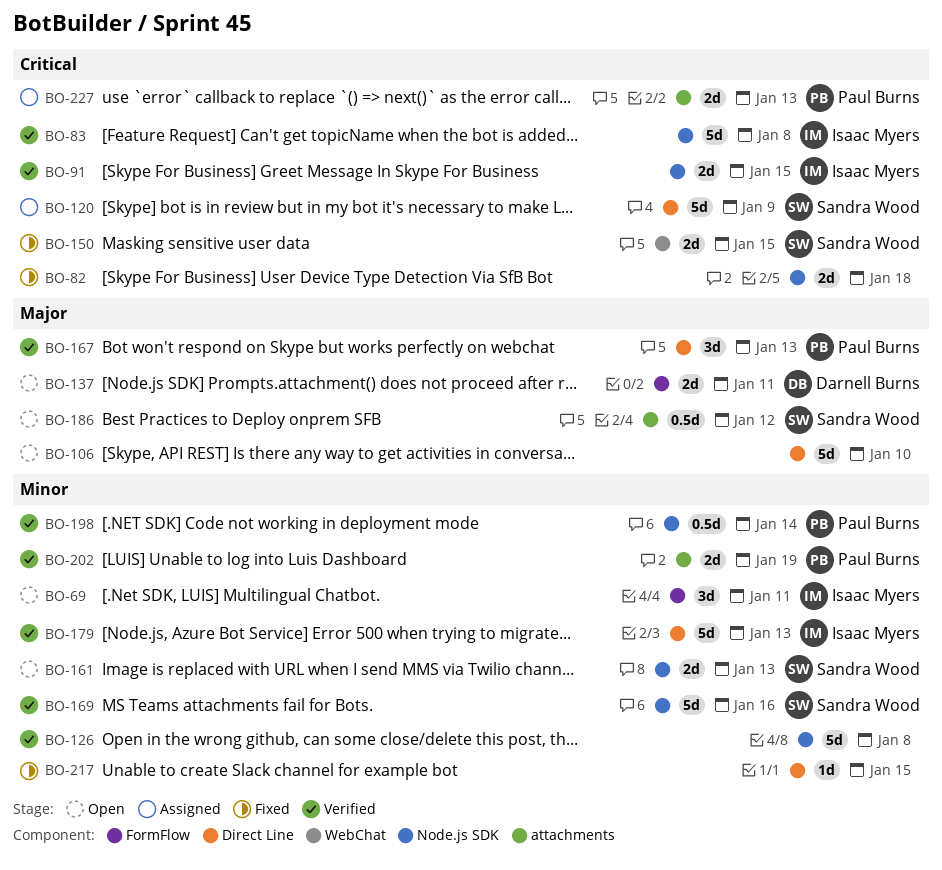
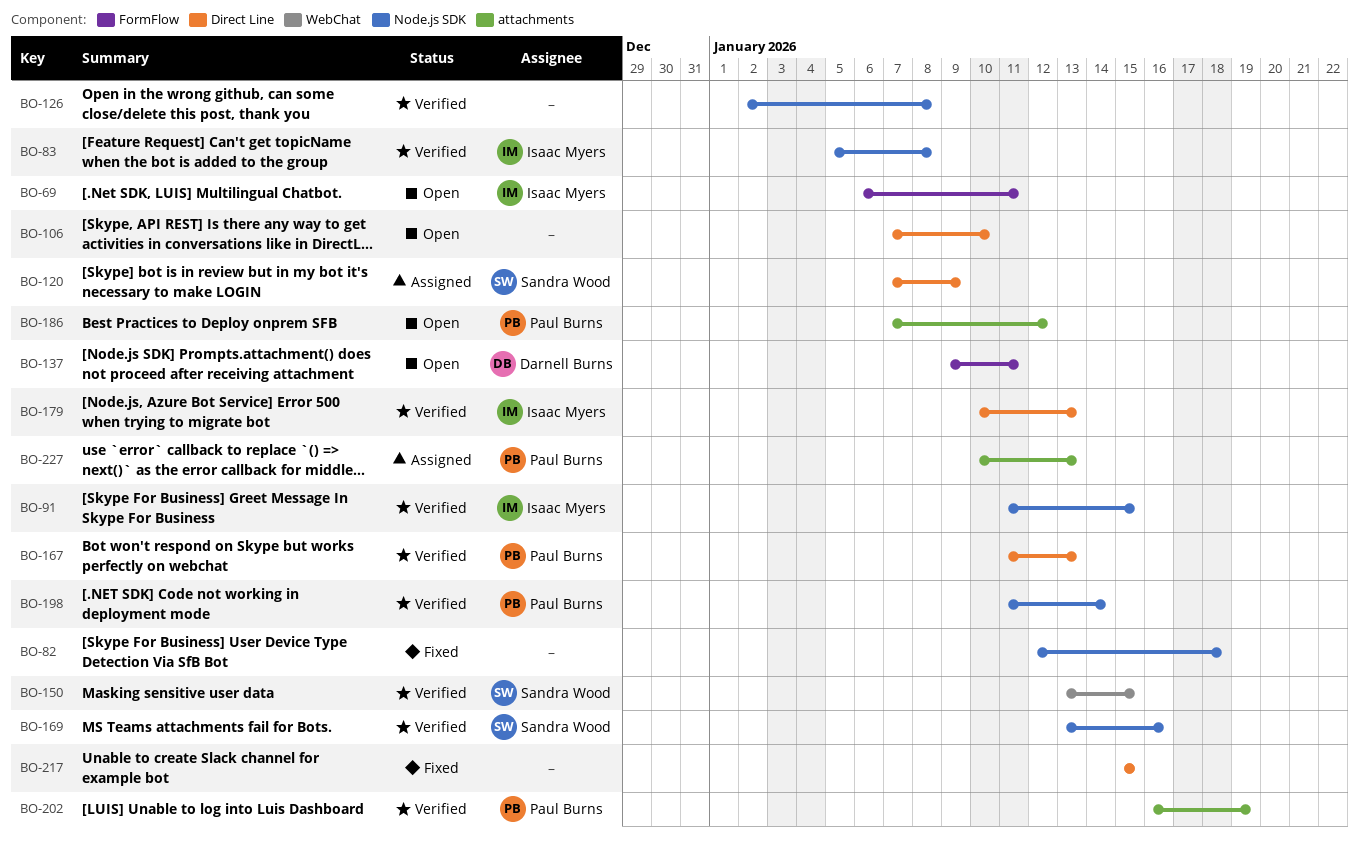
BO-150, status: Fixed -> Verified
BO-161: present -> none
BO-186, owner: Sandra Wood -> Paul Burns

